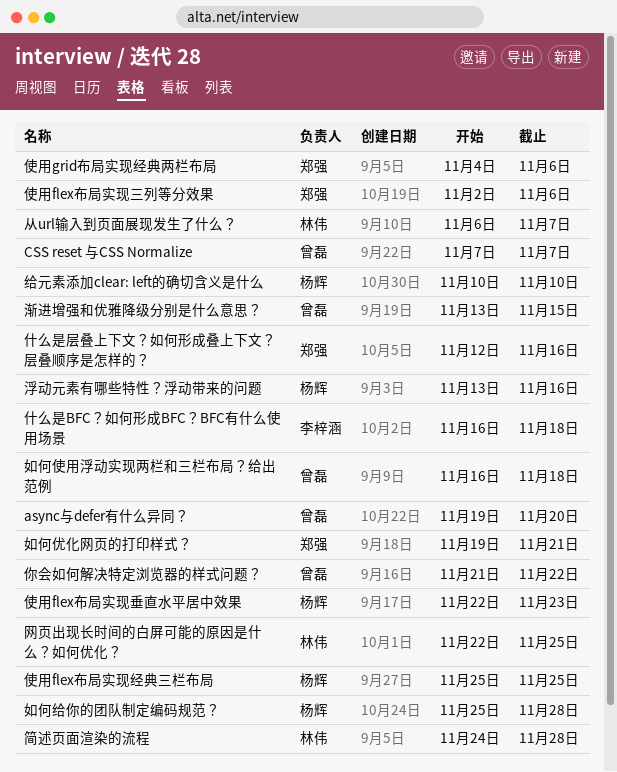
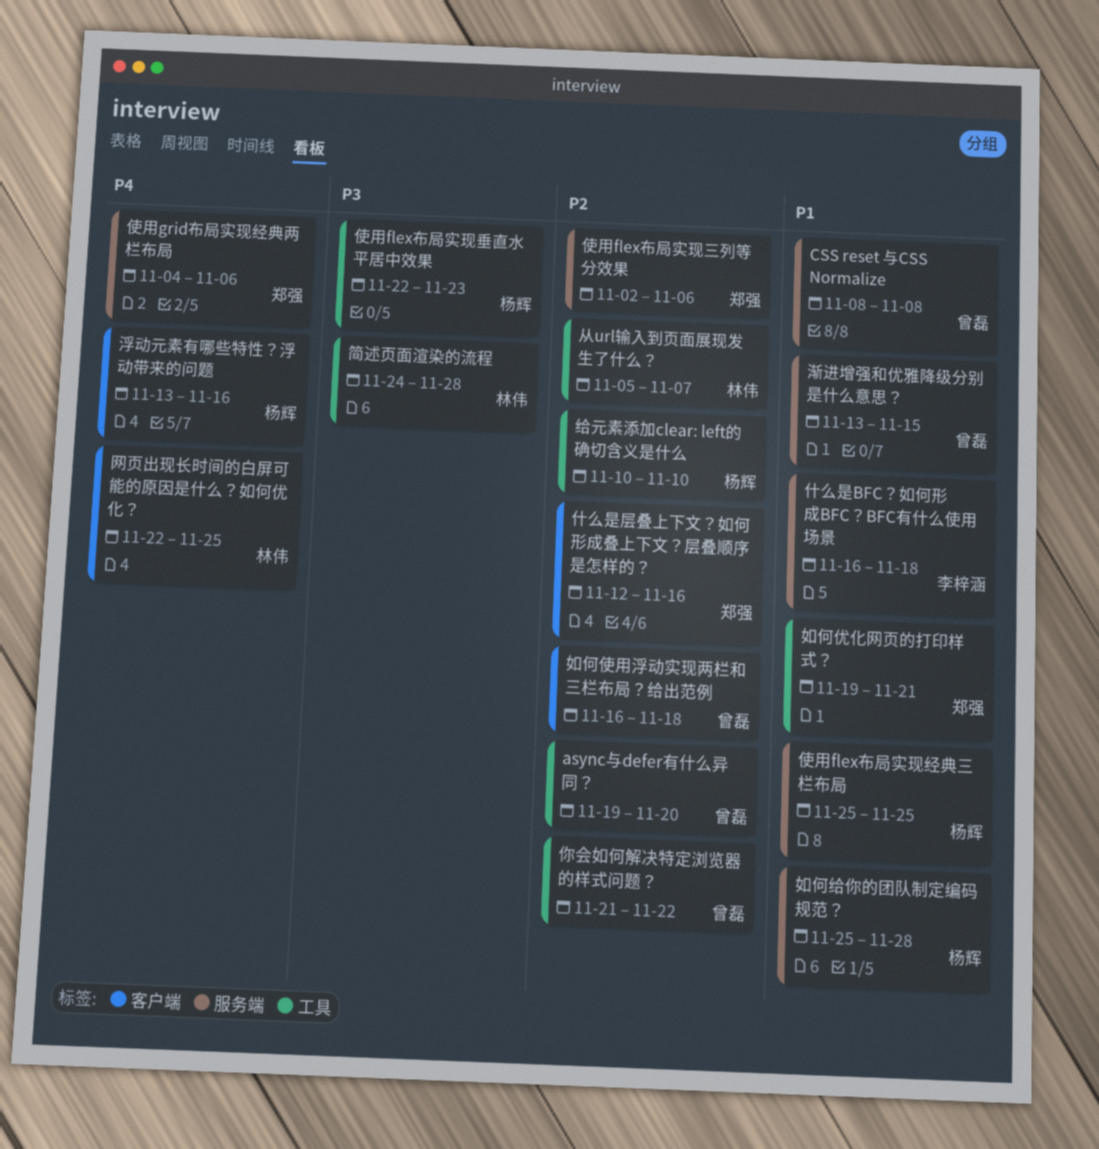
CSS reset 与CSS Normalize, start: Nov 7 -> Nov 8
CSS reset 与CSS Normalize, due: Nov 7 -> Nov 8
从url输入到页面展现发生了什么？, start: Nov 6 -> Nov 5

